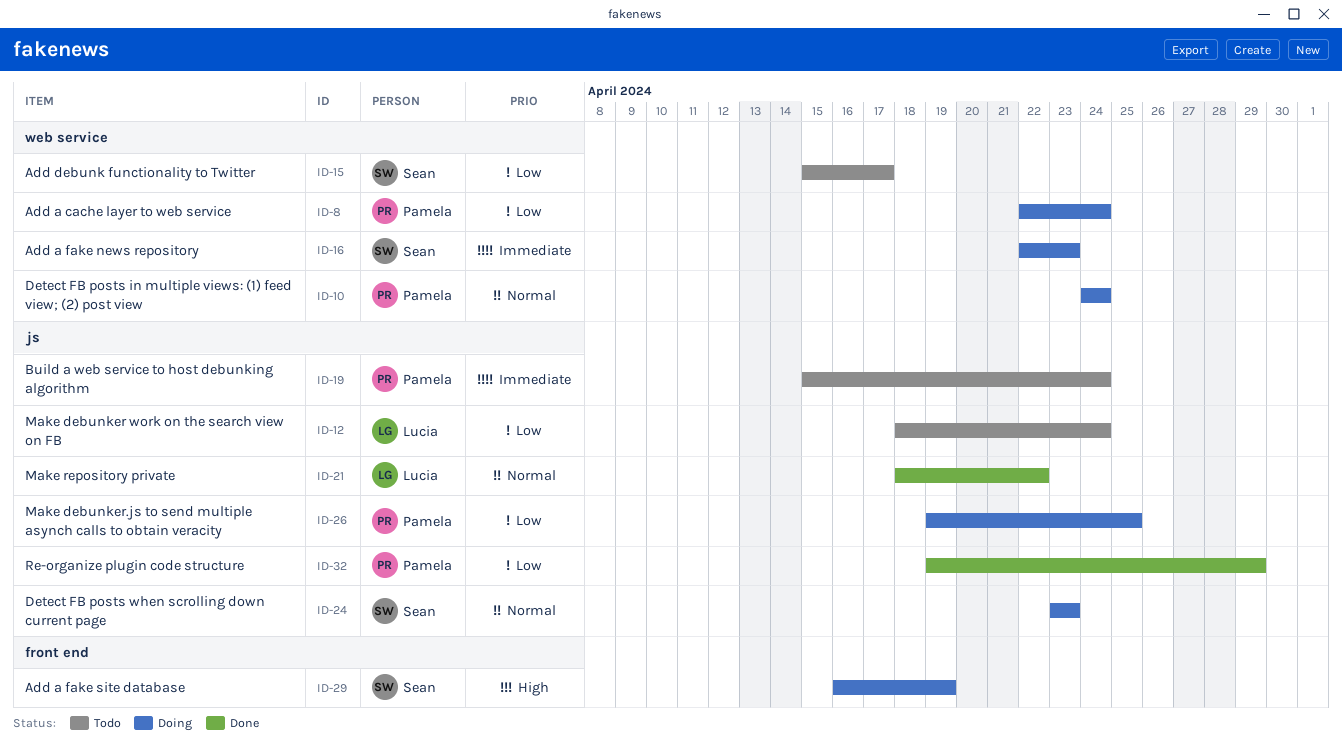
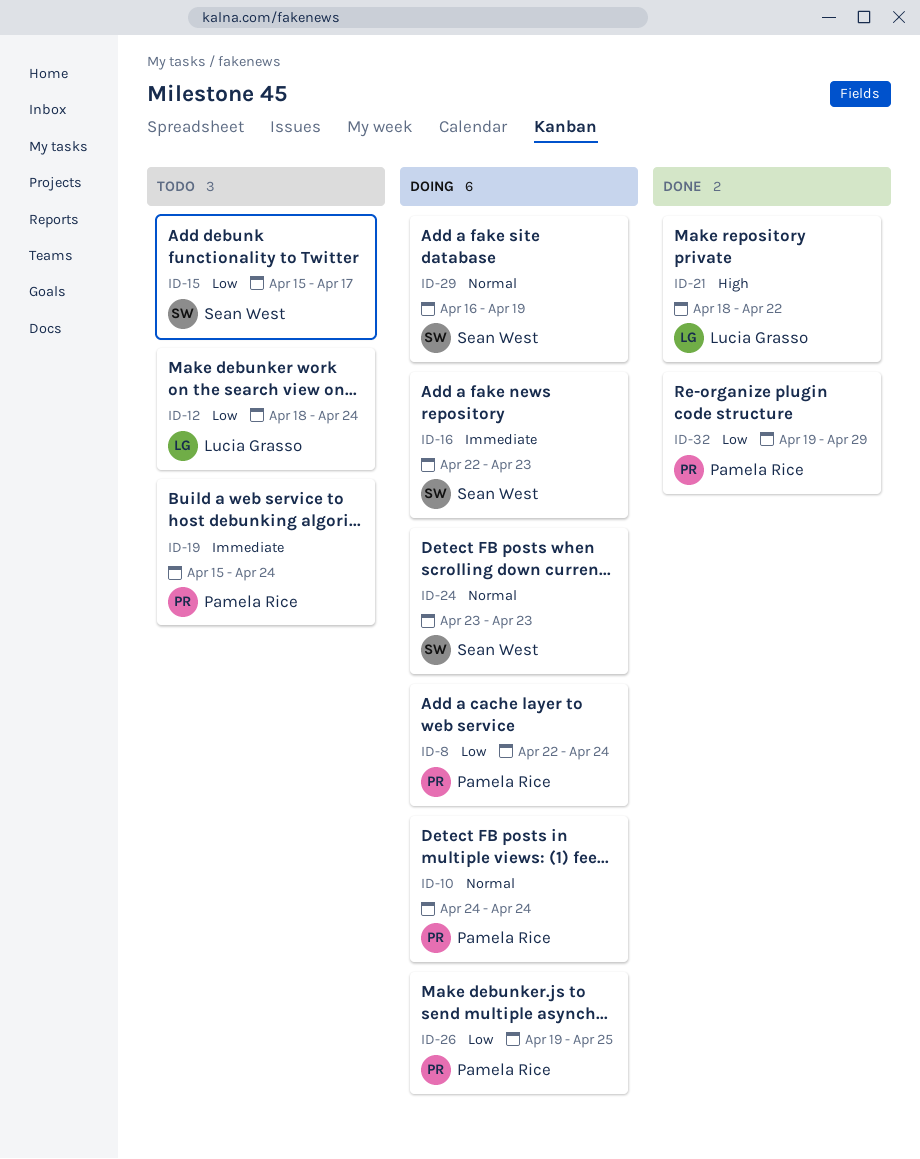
ID-21, priority: Normal -> High
ID-29, priority: High -> Normal

